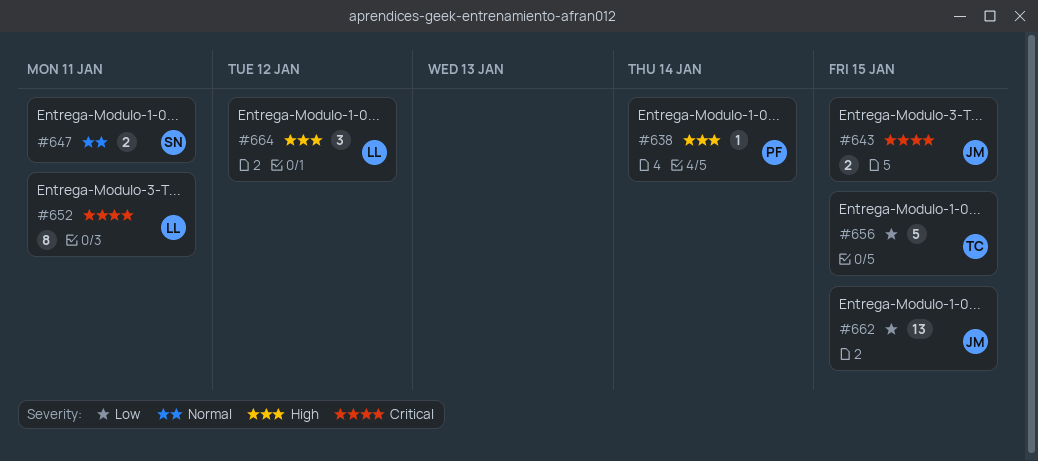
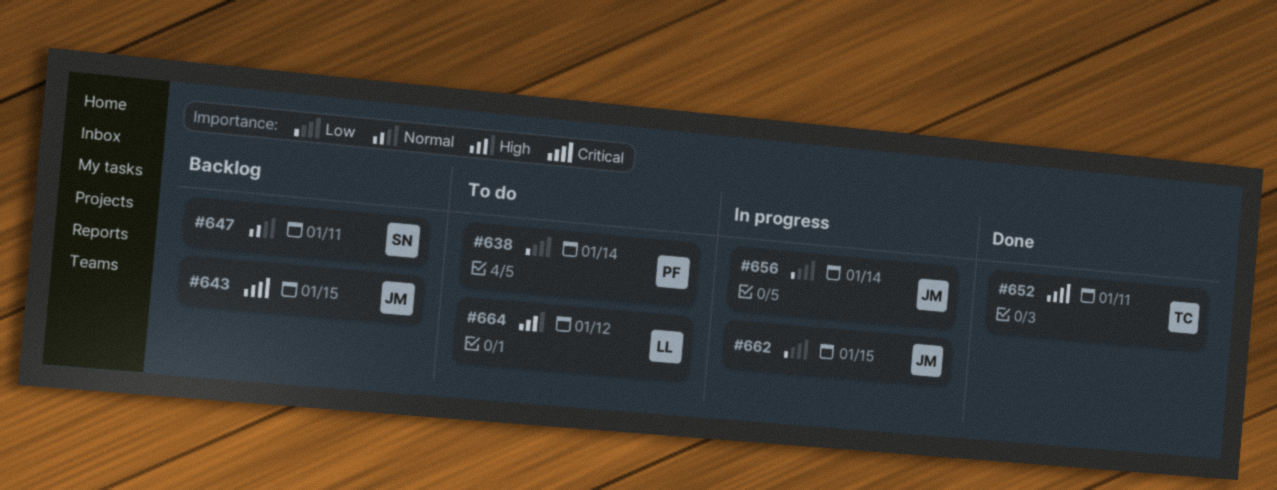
#638, priority: High -> Low
#652, owner: LL -> TC
#656, owner: TC -> JM
#656, due: Jan 15 -> Jan 14

